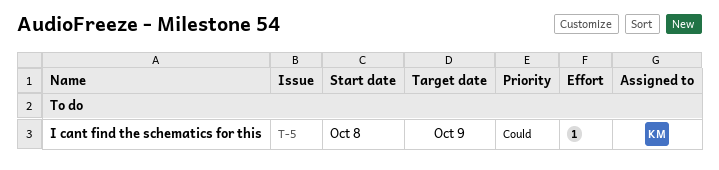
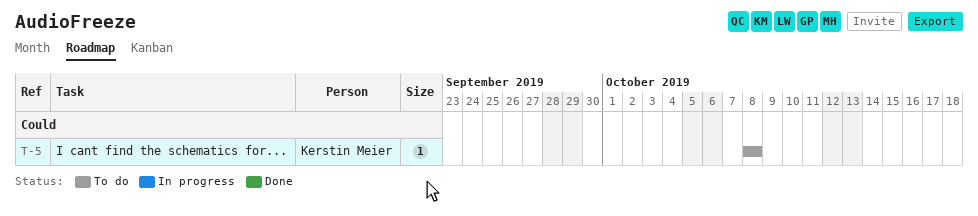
T-5, due: Oct 9 -> Oct 8

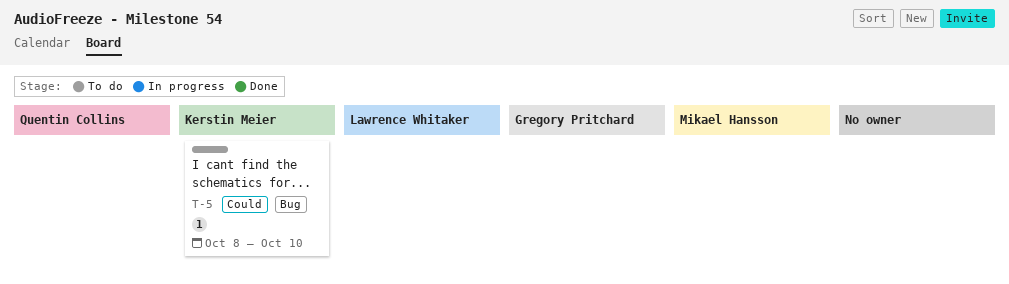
T-5, due: Oct 8 -> Oct 10

